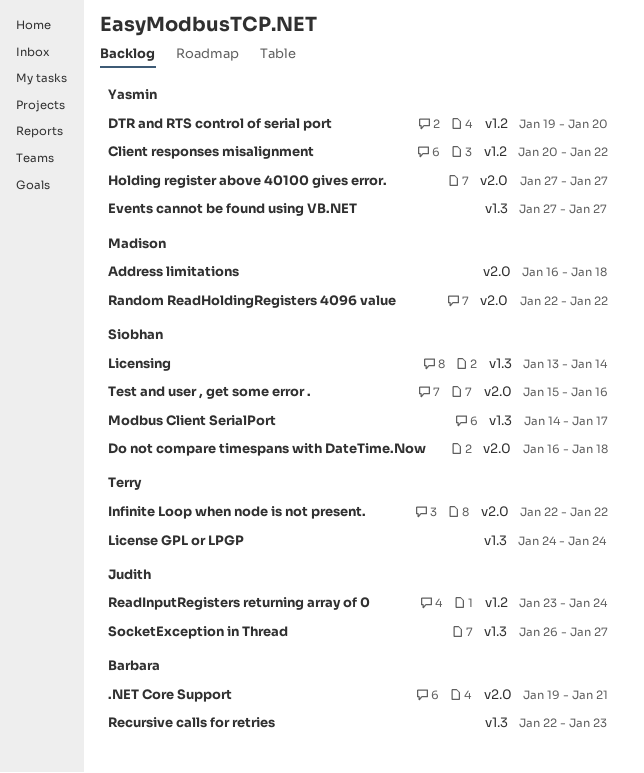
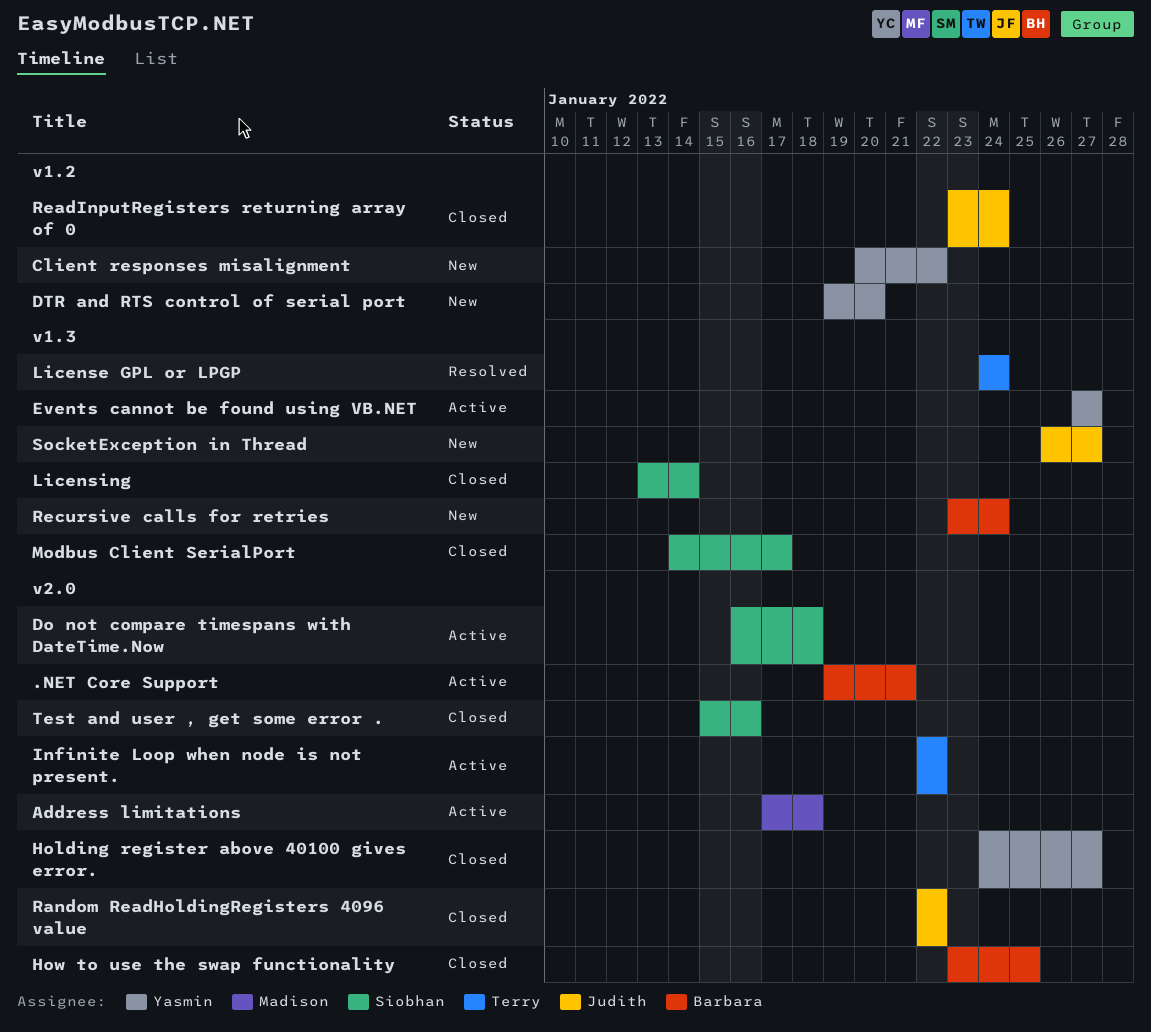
Address limitations, start: Jan 16 -> Jan 17
Holding register above 40100 gives error., start: Jan 27 -> Jan 24
How to use the swap functionality: none -> present
Random ReadHoldingRegisters 4096 value, owner: Madison -> Judith
Recursive calls for retries, start: Jan 22 -> Jan 23
Recursive calls for retries, due: Jan 23 -> Jan 24

